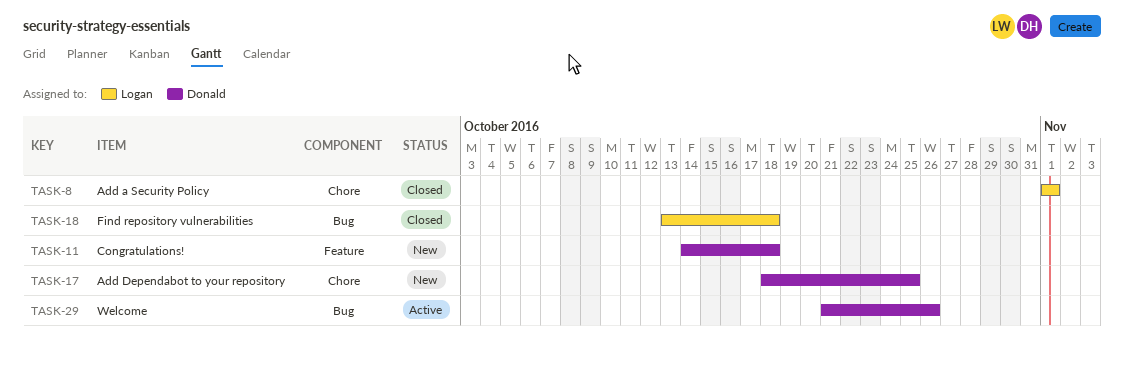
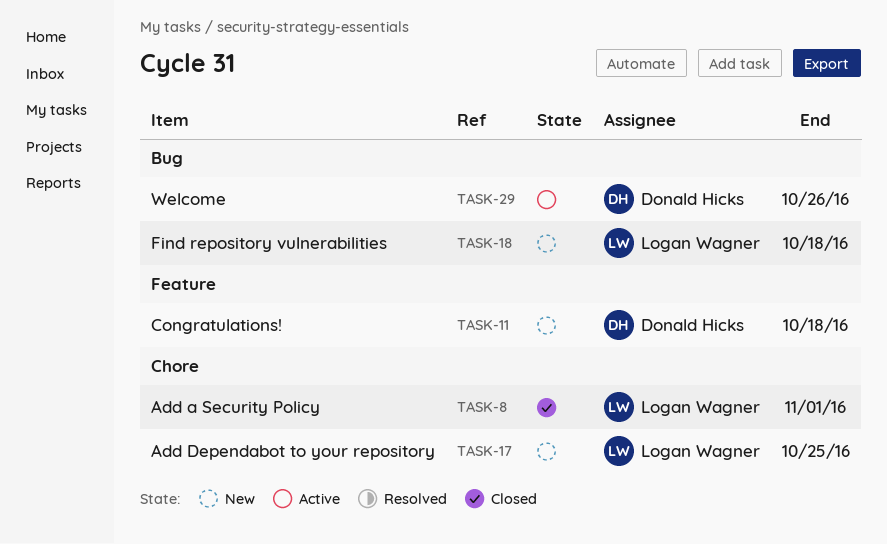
TASK-17, owner: Donald Hicks -> Logan Wagner
TASK-18, status: Closed -> New

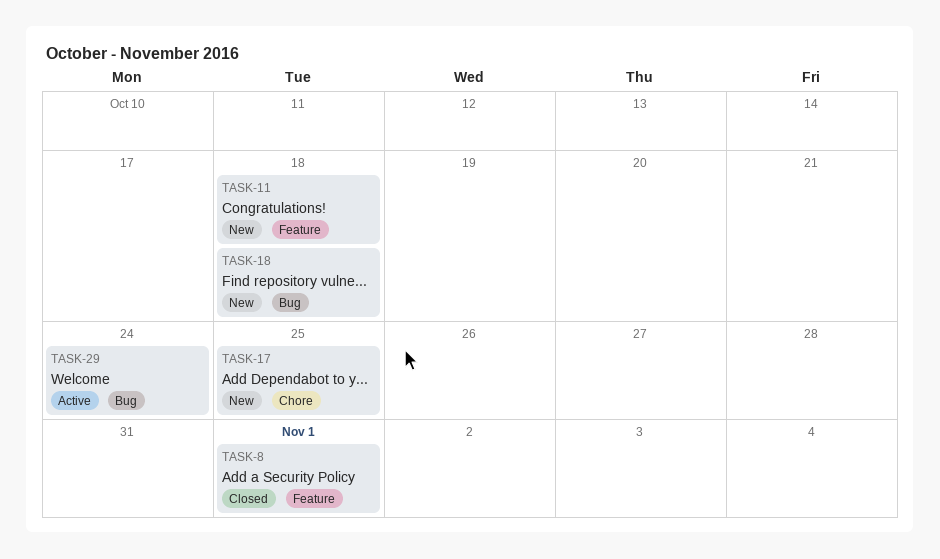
TASK-8, label: Chore -> Feature
TASK-29, due: Oct 26 -> Oct 24

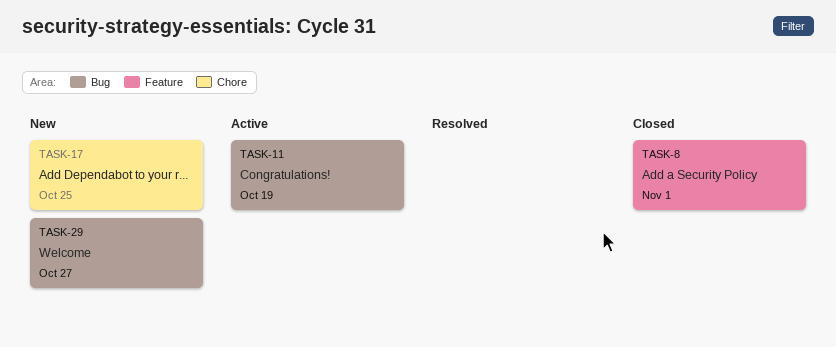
TASK-11, status: New -> Active
TASK-11, label: Feature -> Bug
TASK-11, due: Oct 18 -> Oct 19
TASK-18: present -> none
TASK-29, status: Active -> New
TASK-29, due: Oct 24 -> Oct 27

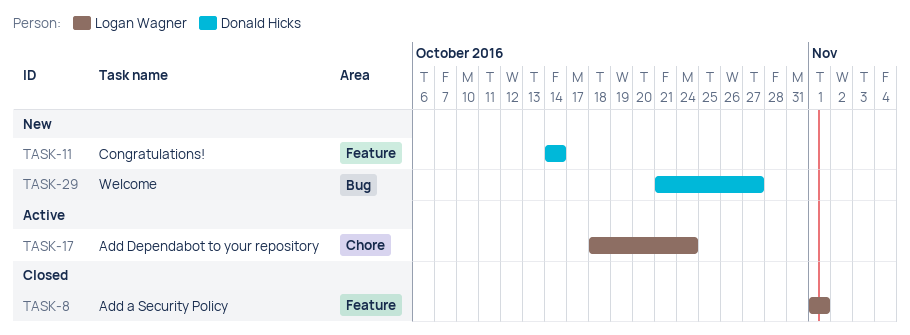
TASK-11, status: Active -> New
TASK-11, label: Bug -> Feature
TASK-11, due: Oct 19 -> Oct 14
TASK-17, status: New -> Active
TASK-17, due: Oct 25 -> Oct 24

